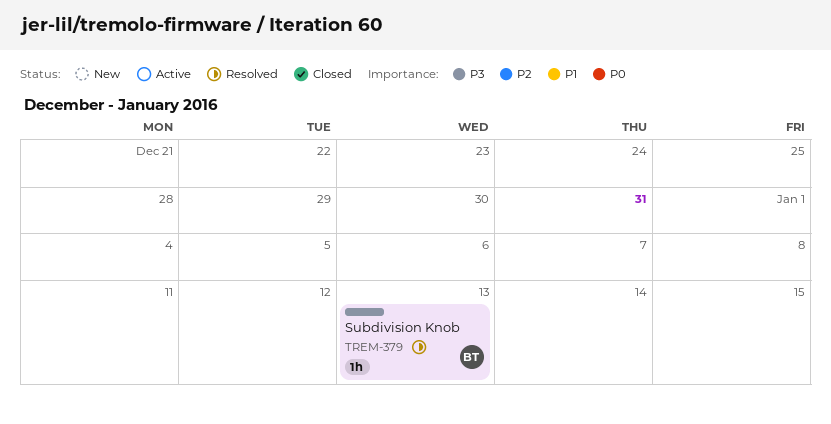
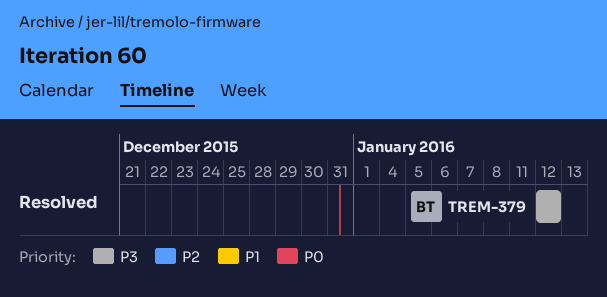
TREM-379, due: Jan 13 -> Jan 12

